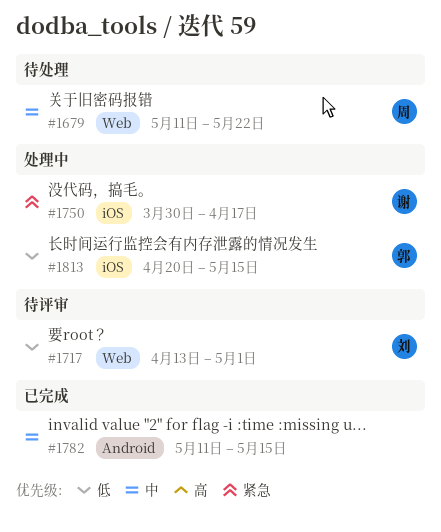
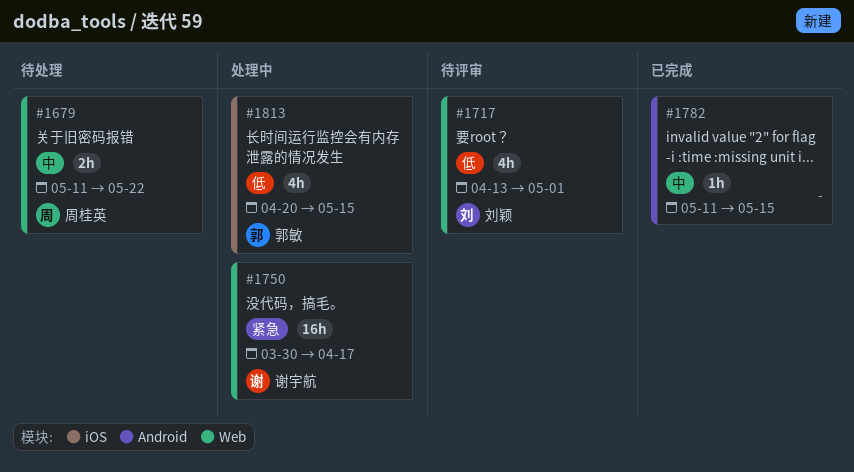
#1750, label: iOS -> Web

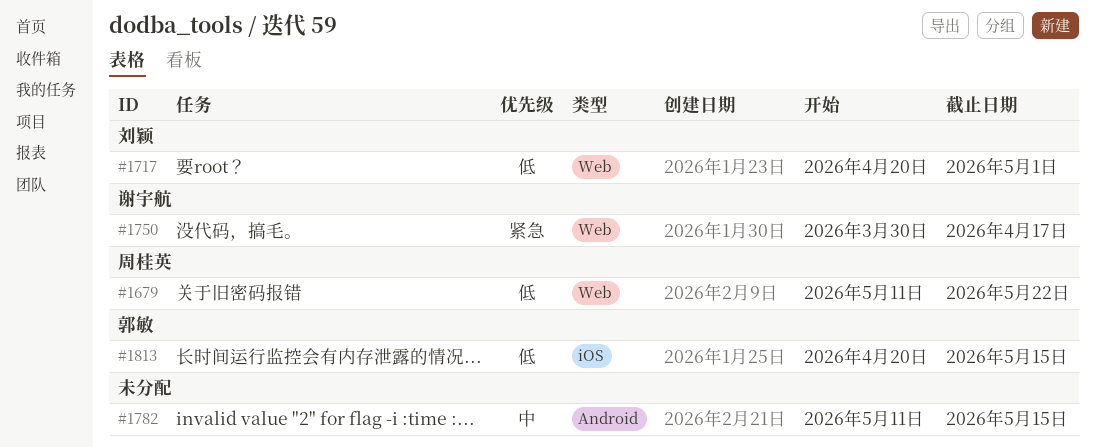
#1679, priority: 中 -> 低
#1717, start: Apr 13 -> Apr 20

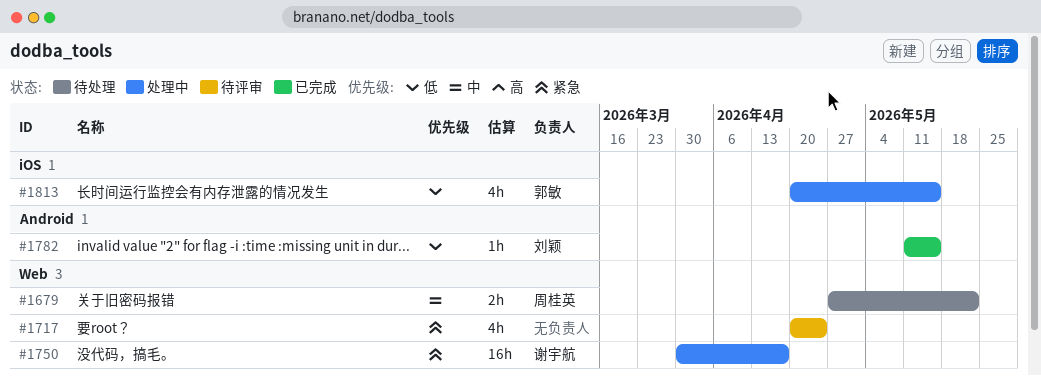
#1679, priority: 低 -> 中
#1679, start: May 11 -> Apr 27
#1717, owner: 刘颖 -> none
#1717, priority: 低 -> 紧急
#1717, due: May 1 -> Apr 24
#1782, owner: none -> 刘颖
#1782, priority: 中 -> 低

